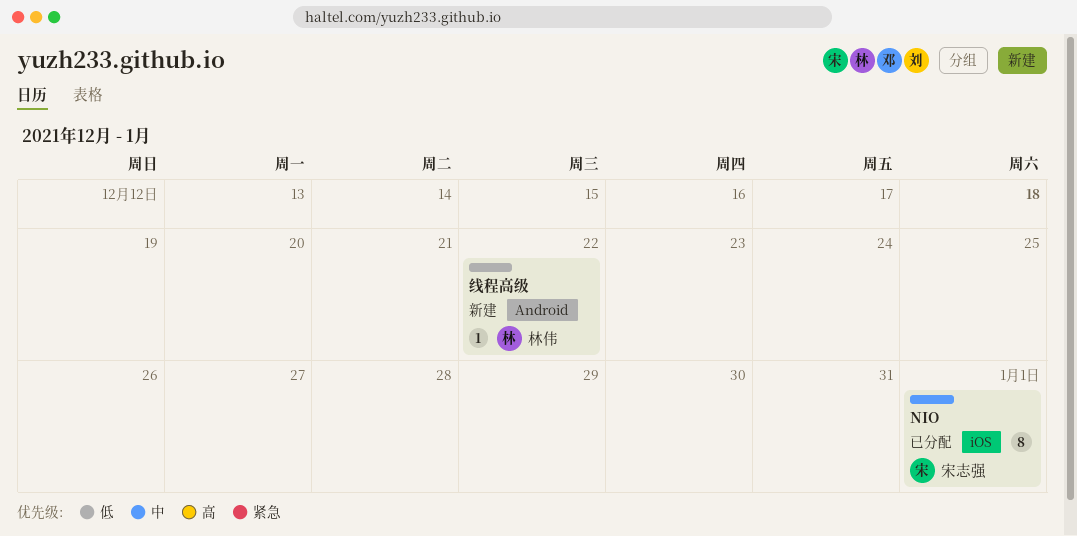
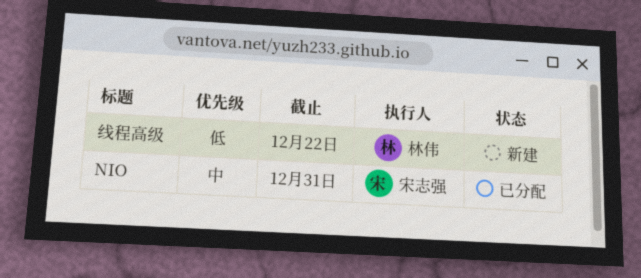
NIO, due: Jan 1 -> Dec 31

